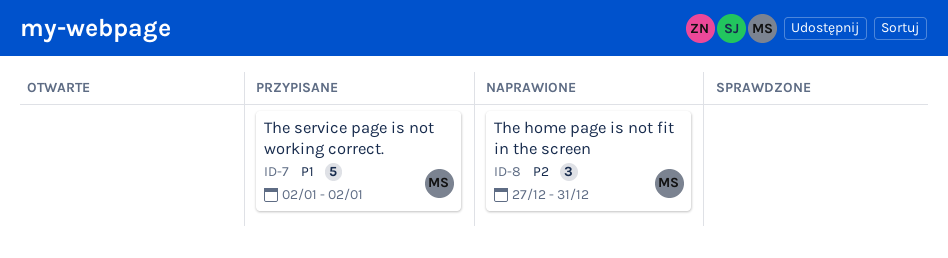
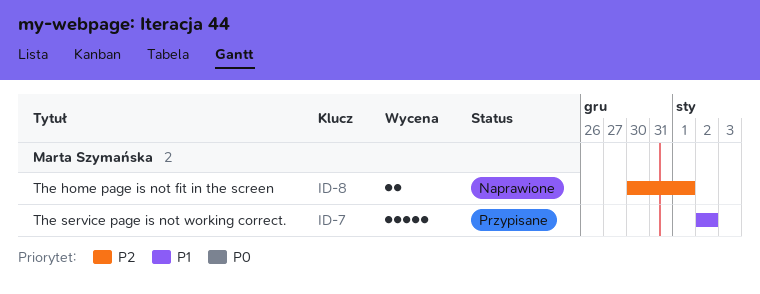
ID-8, estimate: 3 -> 2
ID-8, start: Dec 27 -> Dec 30
ID-8, due: Dec 31 -> Jan 1

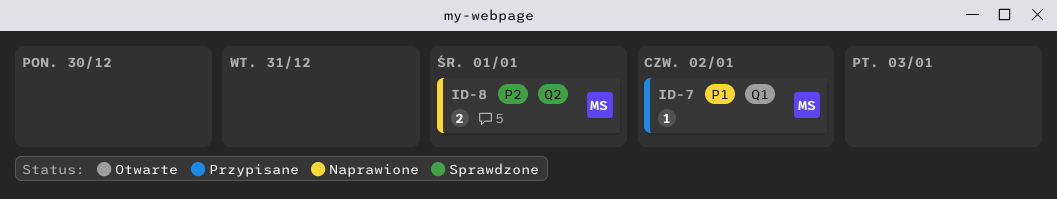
ID-7, estimate: 5 -> 1

